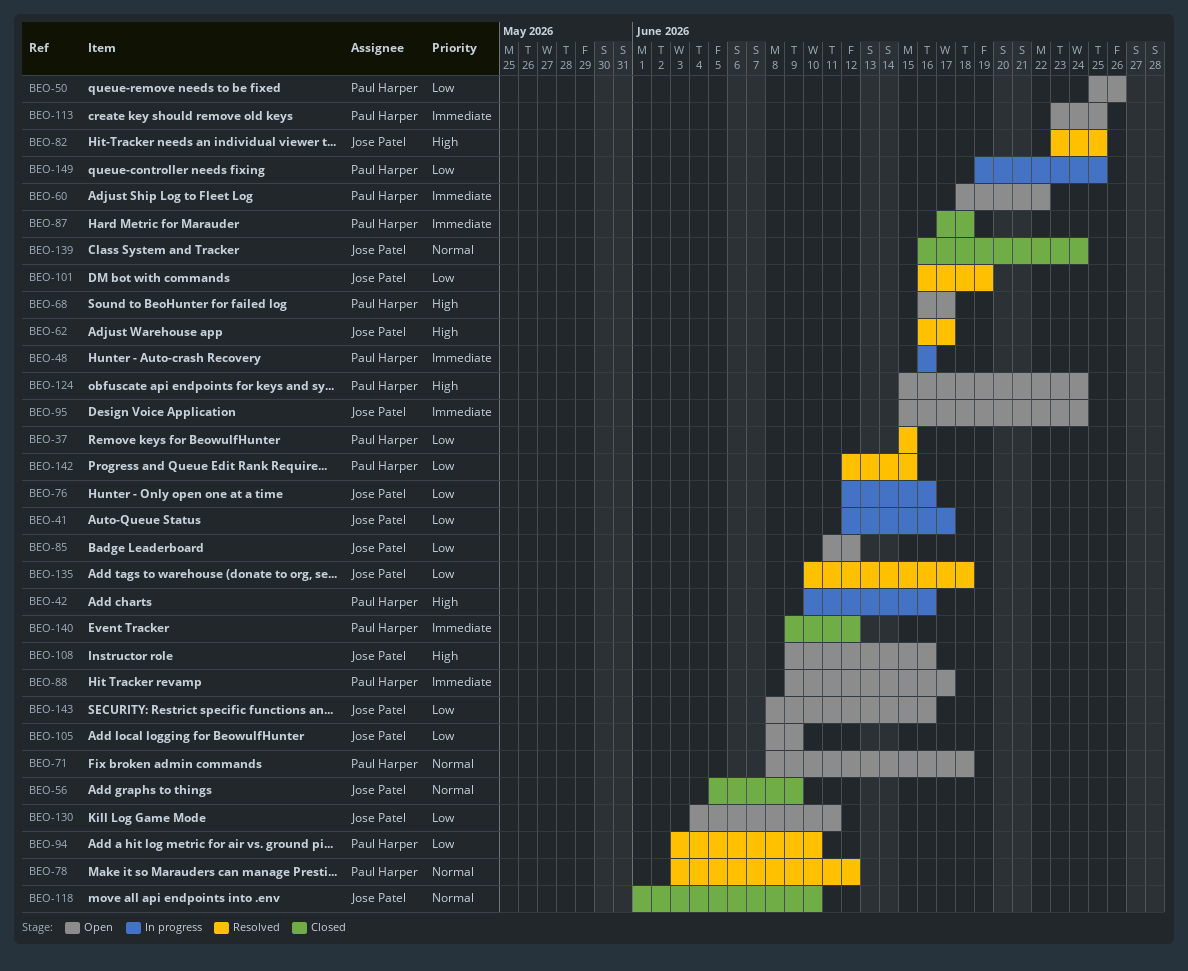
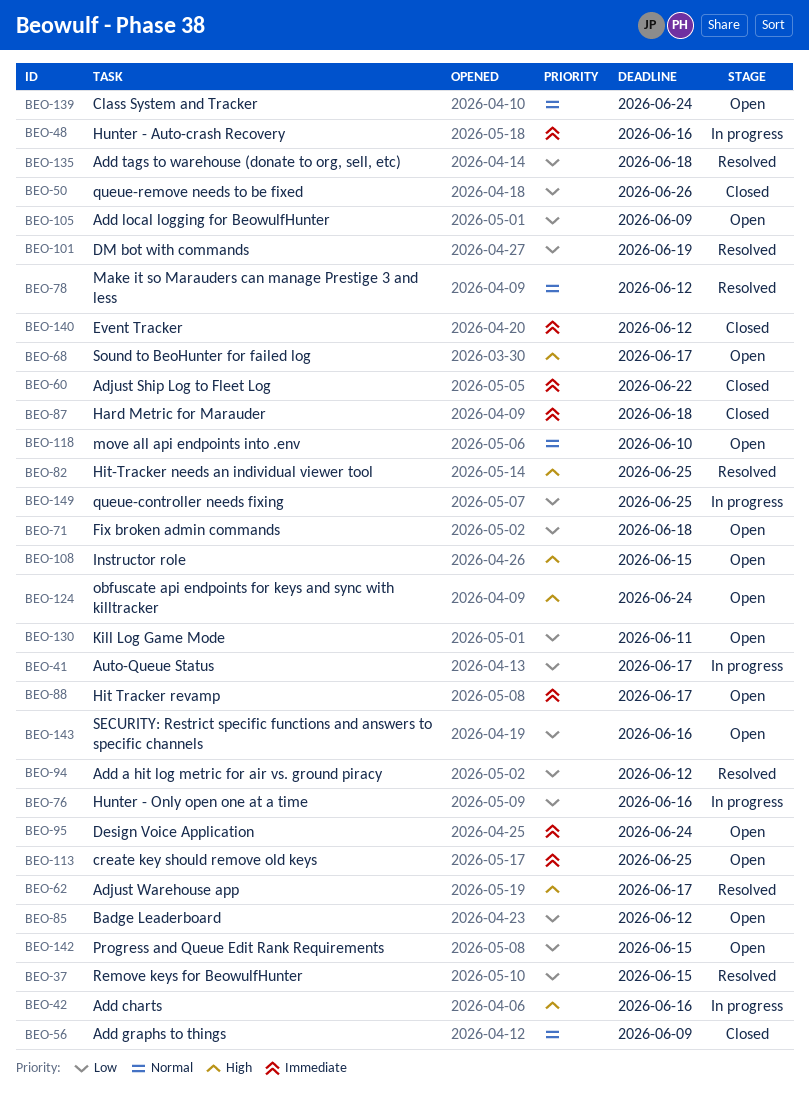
BEO-50, status: Open -> Closed
BEO-60, status: Open -> Closed
BEO-71, priority: Normal -> Low
BEO-94, due: Jun 10 -> Jun 12
BEO-108, due: Jun 16 -> Jun 15
BEO-118, status: Closed -> Open
BEO-139, status: Closed -> Open
BEO-142, status: Resolved -> Open

